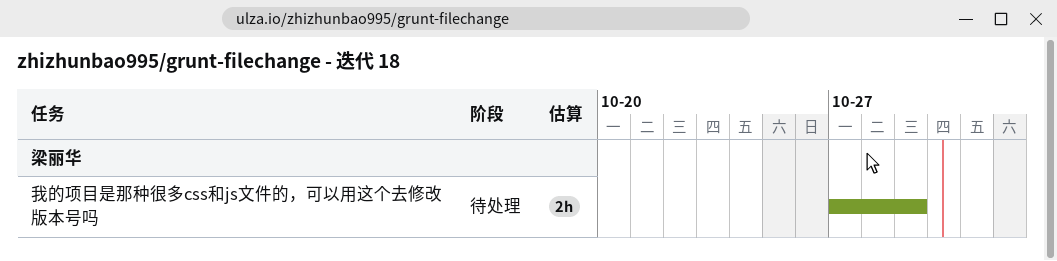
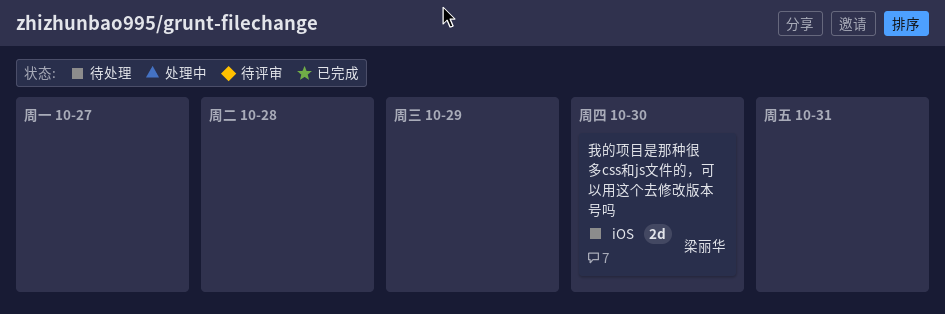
我的项目是那种很多css和js文件的，可以用这个去修改版本号吗, estimate: 2h -> 2d
我的项目是那种很多css和js文件的，可以用这个去修改版本号吗, due: Oct 29 -> Oct 30

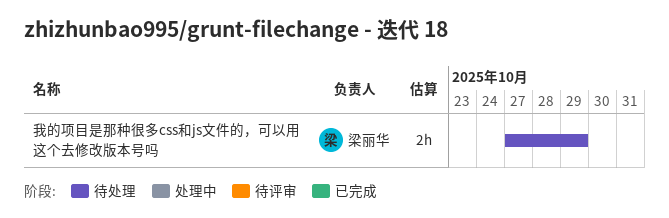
我的项目是那种很多css和js文件的，可以用这个去修改版本号吗, estimate: 2d -> 2h
我的项目是那种很多css和js文件的，可以用这个去修改版本号吗, due: Oct 30 -> Oct 29

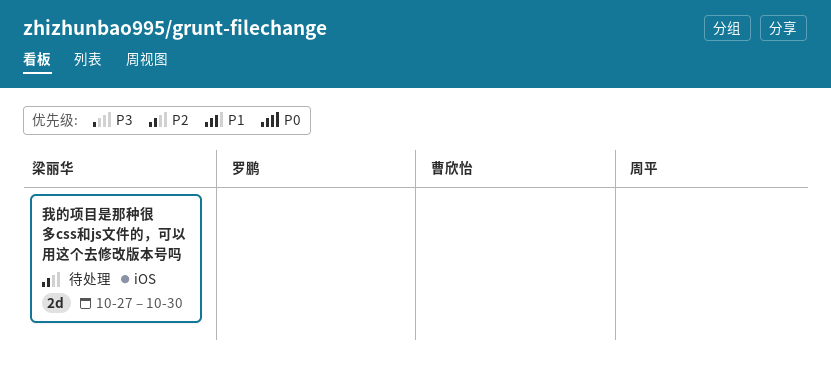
我的项目是那种很多css和js文件的，可以用这个去修改版本号吗, estimate: 2h -> 2d
我的项目是那种很多css和js文件的，可以用这个去修改版本号吗, due: Oct 29 -> Oct 30

